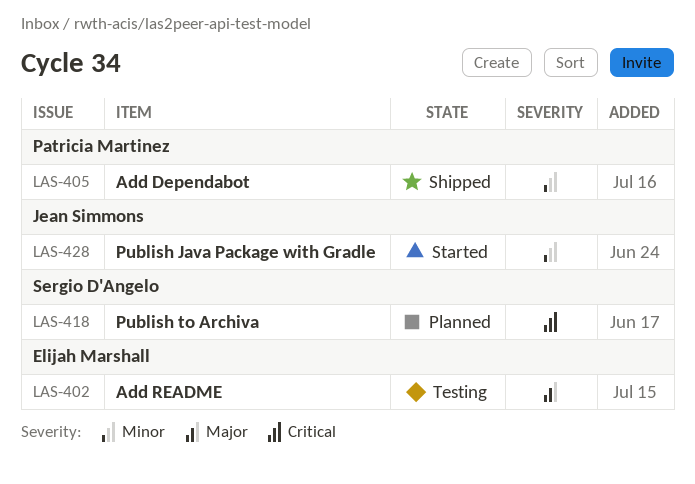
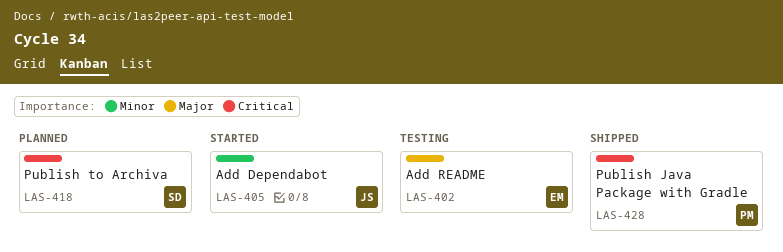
LAS-405, status: Shipped -> Started
LAS-405, owner: Patricia Martinez -> Jean Simmons
LAS-428, status: Started -> Shipped
LAS-428, owner: Jean Simmons -> Patricia Martinez
LAS-428, priority: Minor -> Critical

